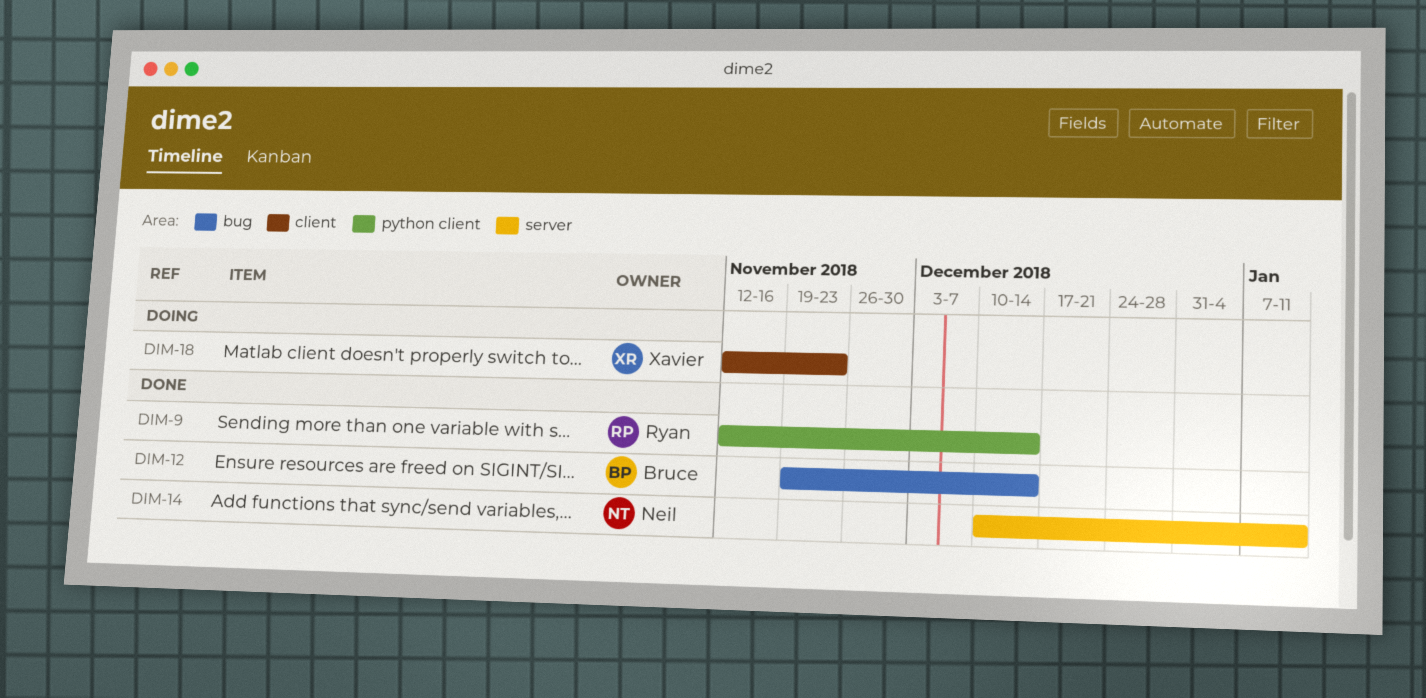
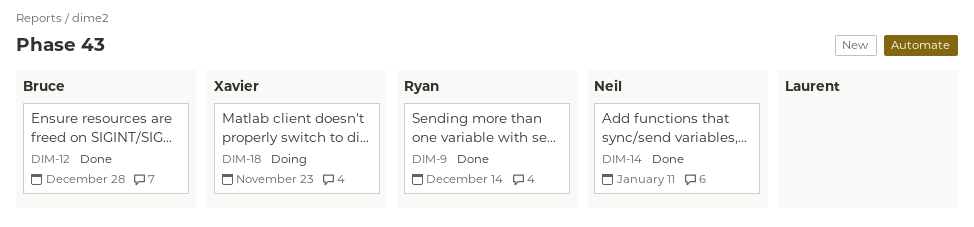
DIM-12, due: Dec 14 -> Dec 28

